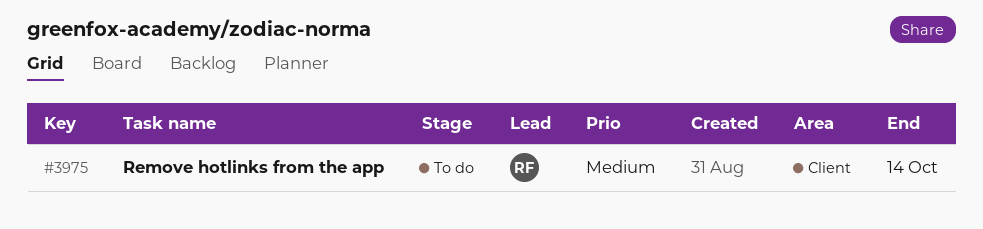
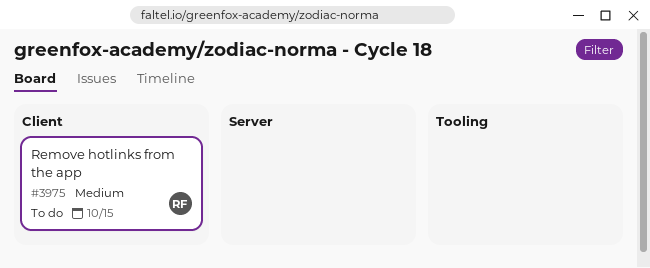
#3975, due: Oct 14 -> Oct 15

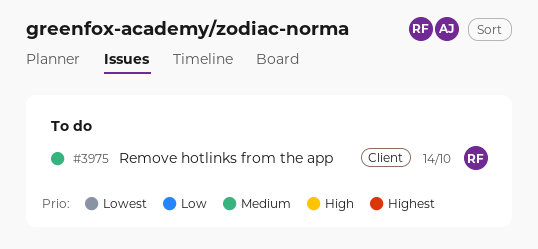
#3975, due: Oct 15 -> Oct 14

